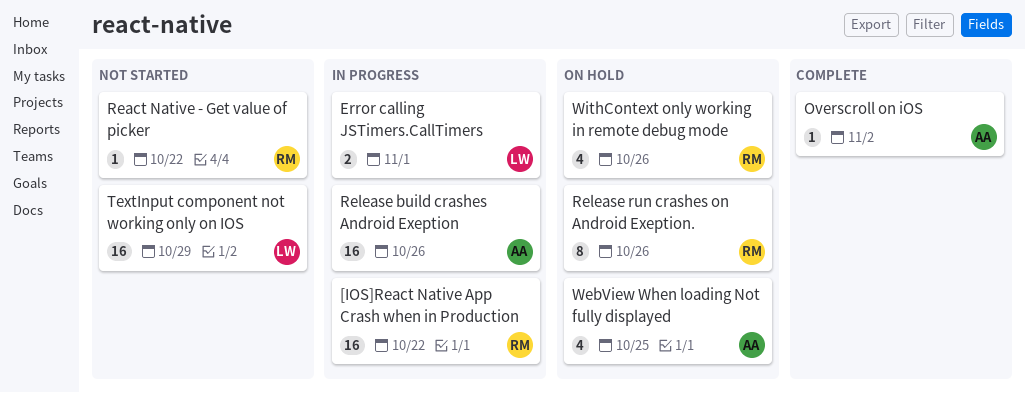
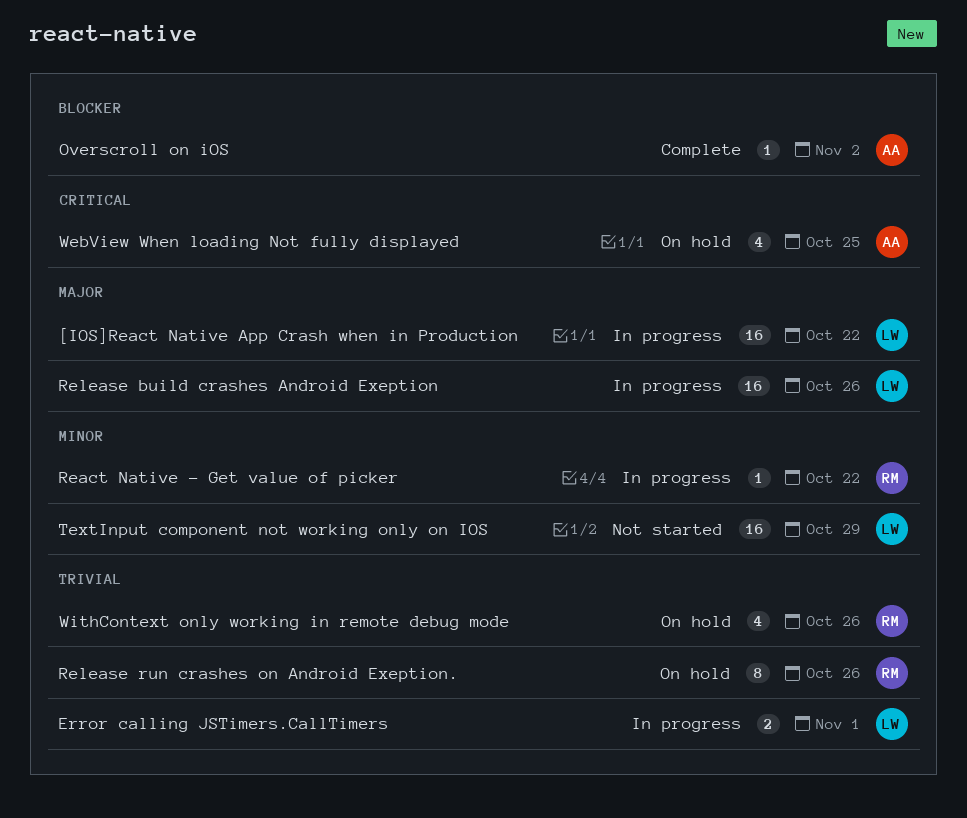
[IOS]React Native App Crash when in Production, owner: RM -> LW
React Native - Get value of picker, status: Not started -> In progress
Release build crashes Android Exeption, owner: AA -> LW

